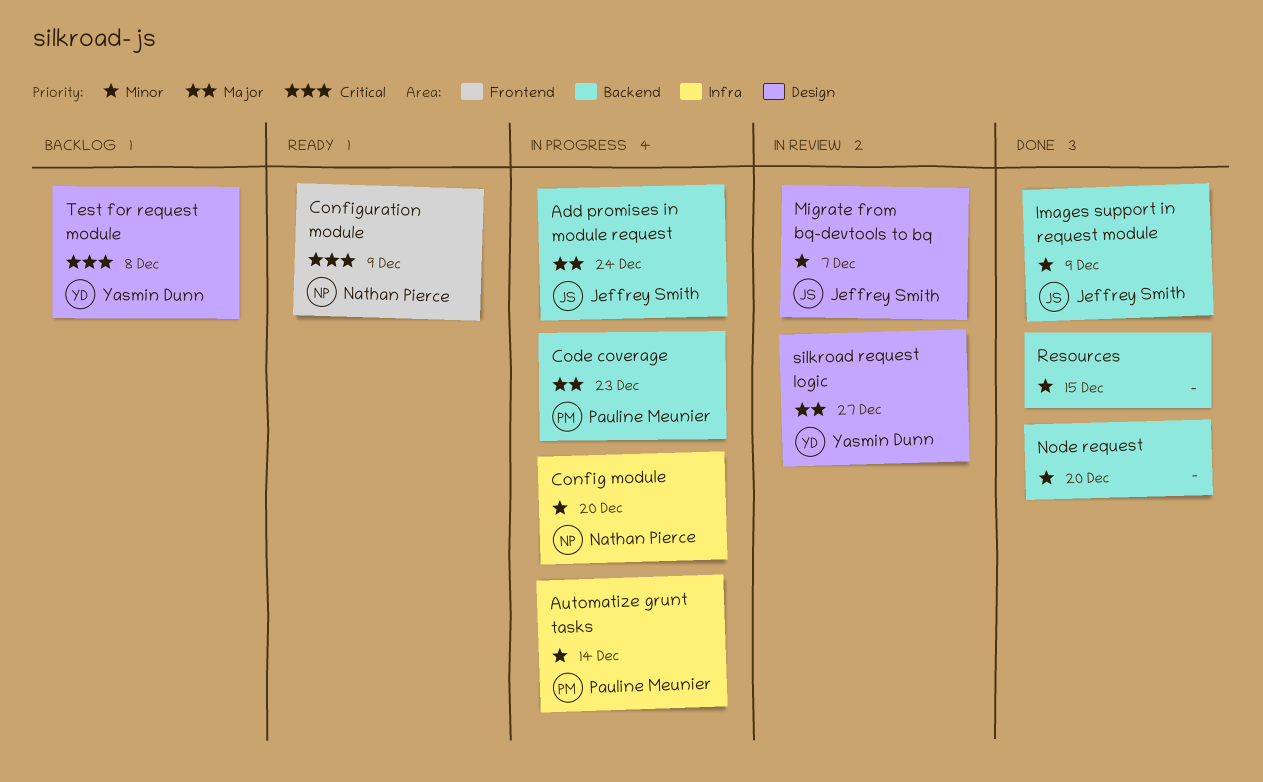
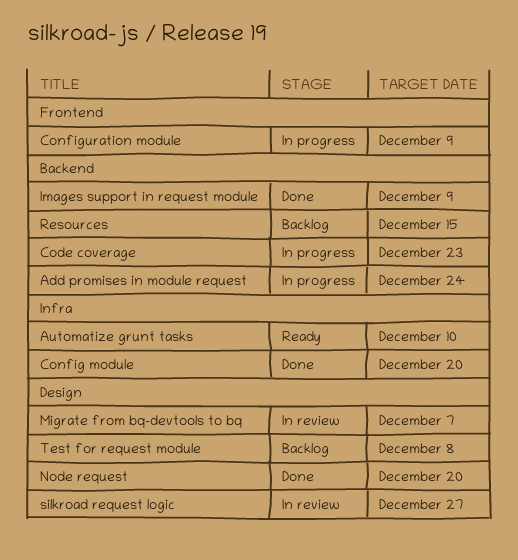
Automatize grunt tasks, status: In progress -> Ready
Automatize grunt tasks, due: Dec 14 -> Dec 10
Config module, status: In progress -> Done
Configuration module, status: Ready -> In progress
Node request, label: Backend -> Design
Resources, status: Done -> Backlog

